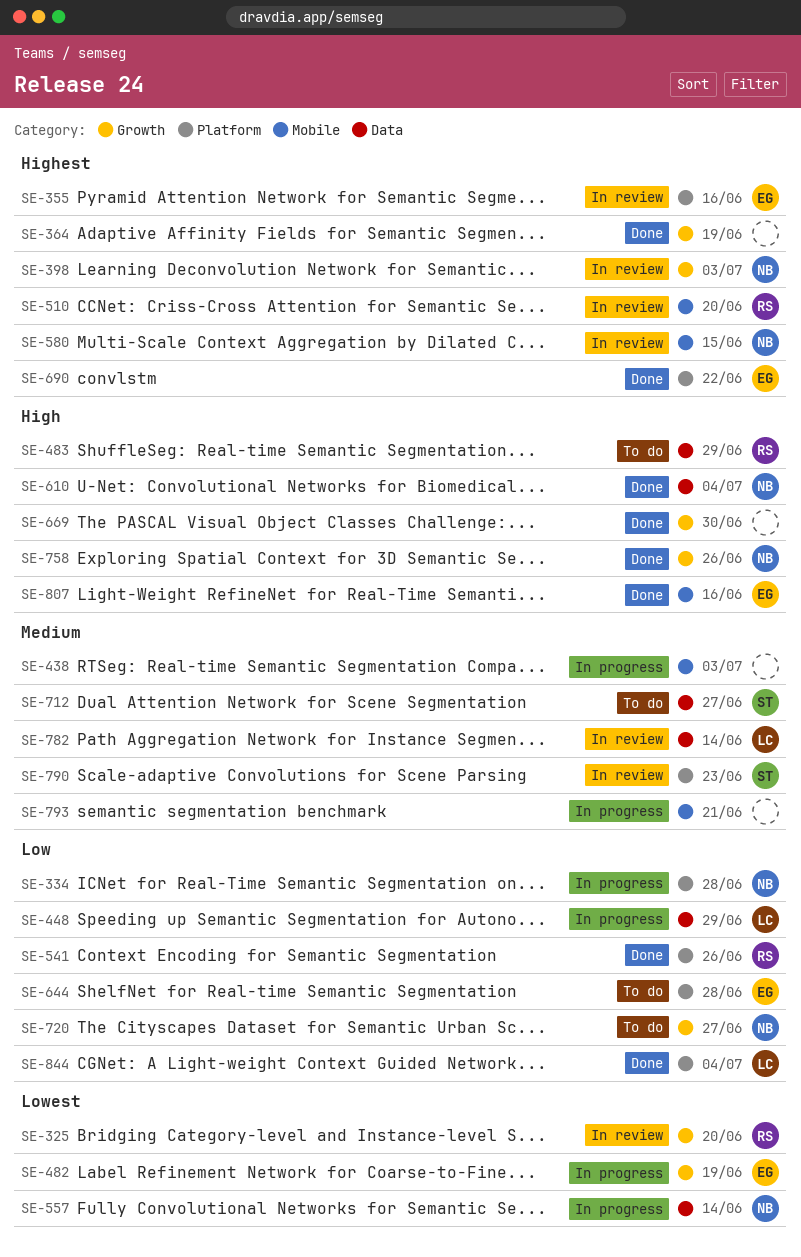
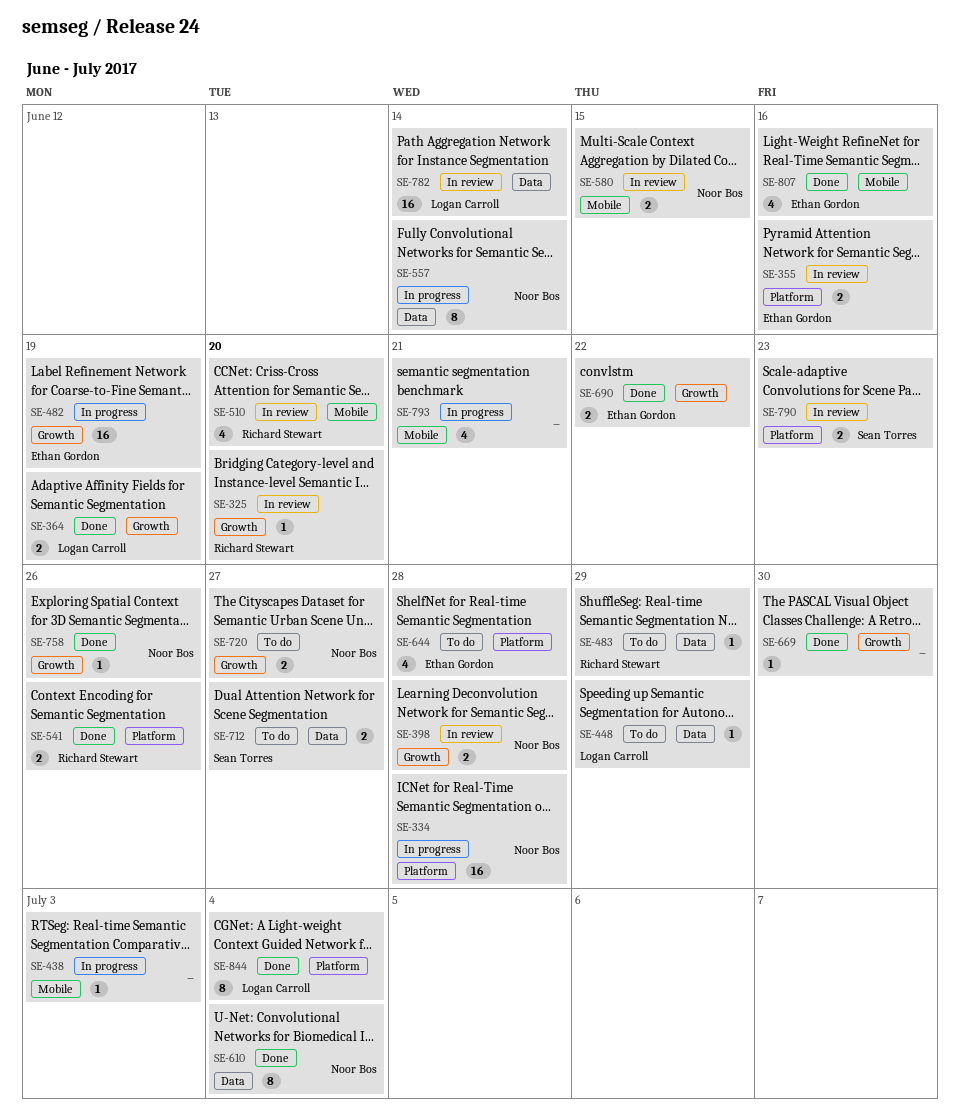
SE-364, owner: none -> Logan Carroll
SE-398, due: Jul 3 -> Jun 28
SE-448, status: In progress -> To do
SE-690, label: Platform -> Growth

